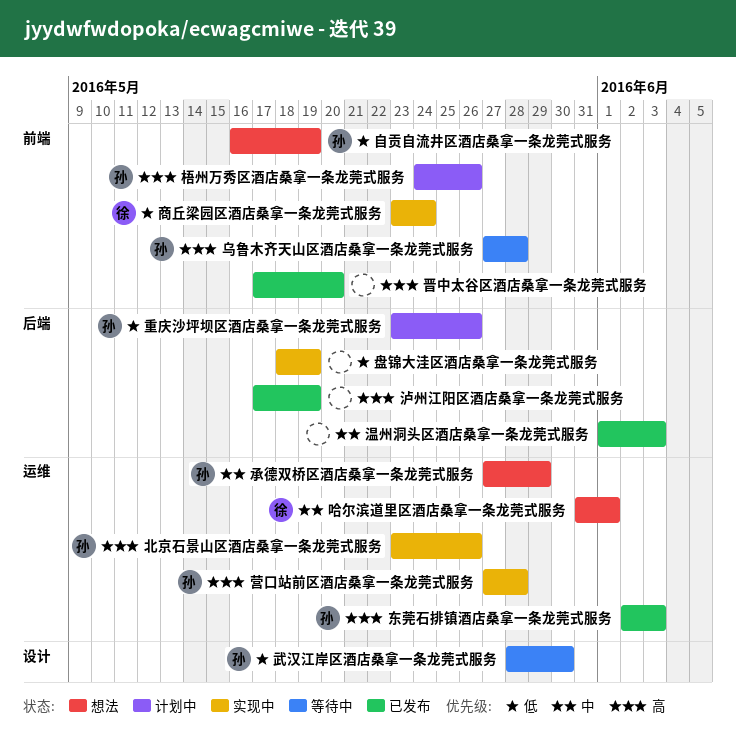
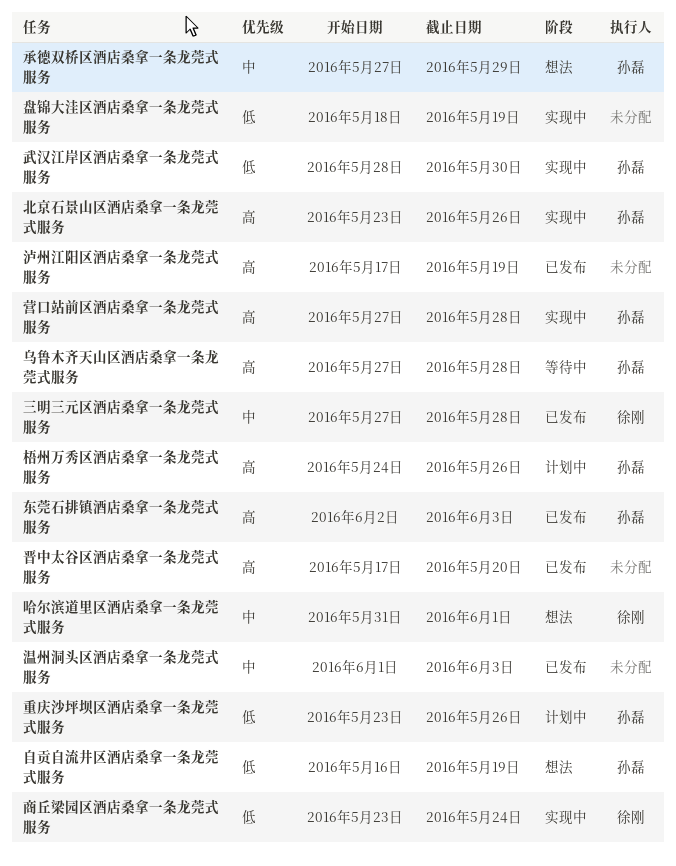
三明三元区酒店桑拿一条龙莞式服务: none -> present
武汉江岸区酒店桑拿一条龙莞式服务, status: 等待中 -> 实现中

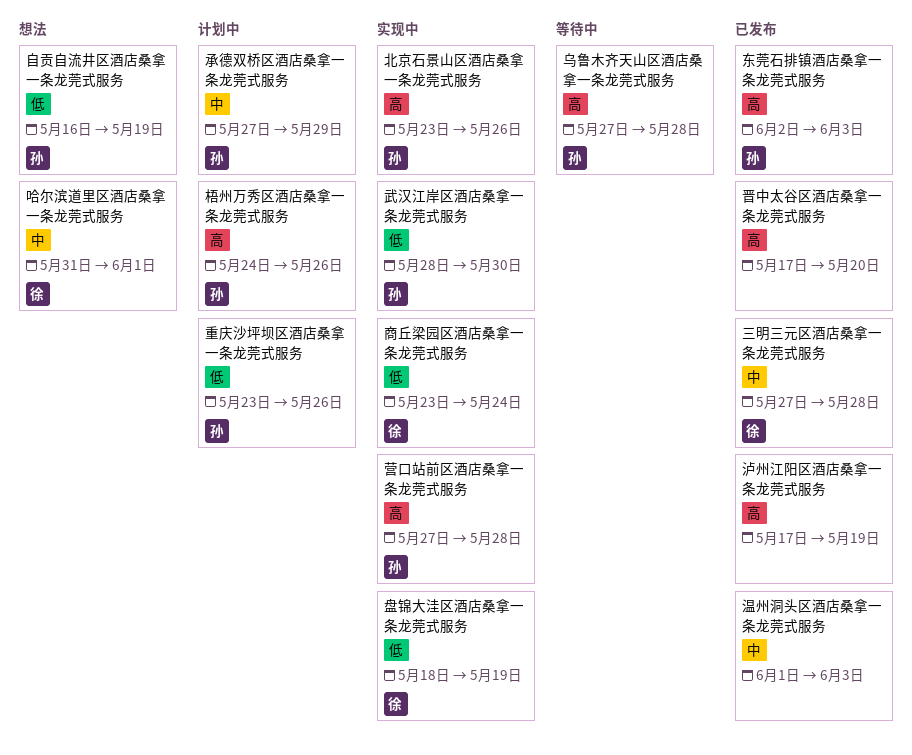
承德双桥区酒店桑拿一条龙莞式服务, status: 想法 -> 计划中
盘锦大洼区酒店桑拿一条龙莞式服务, owner: none -> 徐刚

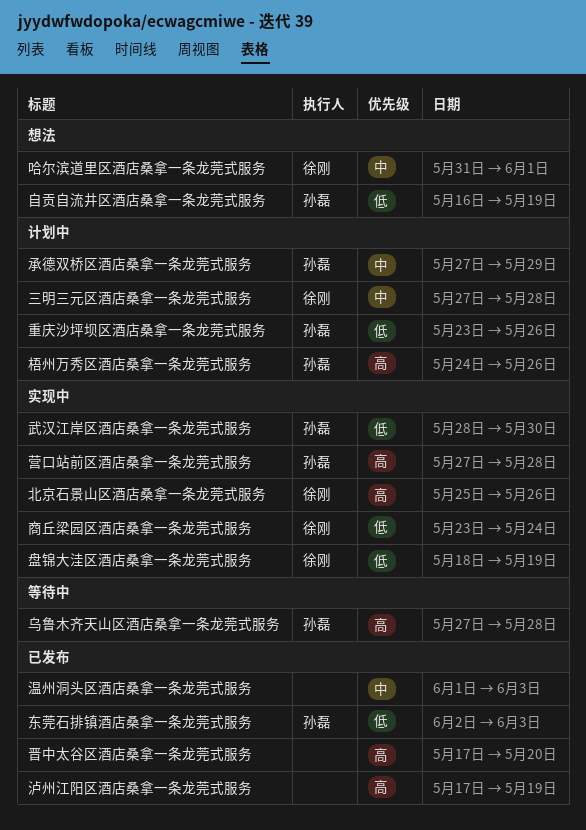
三明三元区酒店桑拿一条龙莞式服务, status: 已发布 -> 计划中
东莞石排镇酒店桑拿一条龙莞式服务, priority: 高 -> 低
北京石景山区酒店桑拿一条龙莞式服务, owner: 孙磊 -> 徐刚
北京石景山区酒店桑拿一条龙莞式服务, start: May 23 -> May 25

